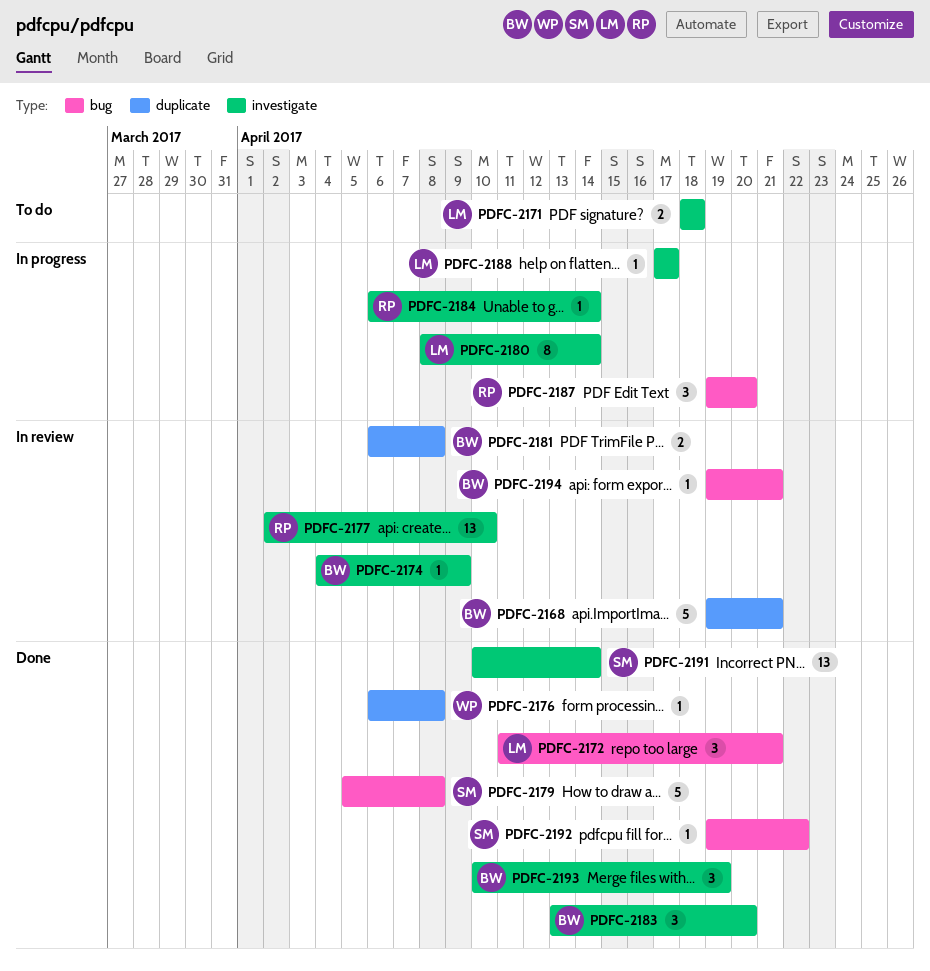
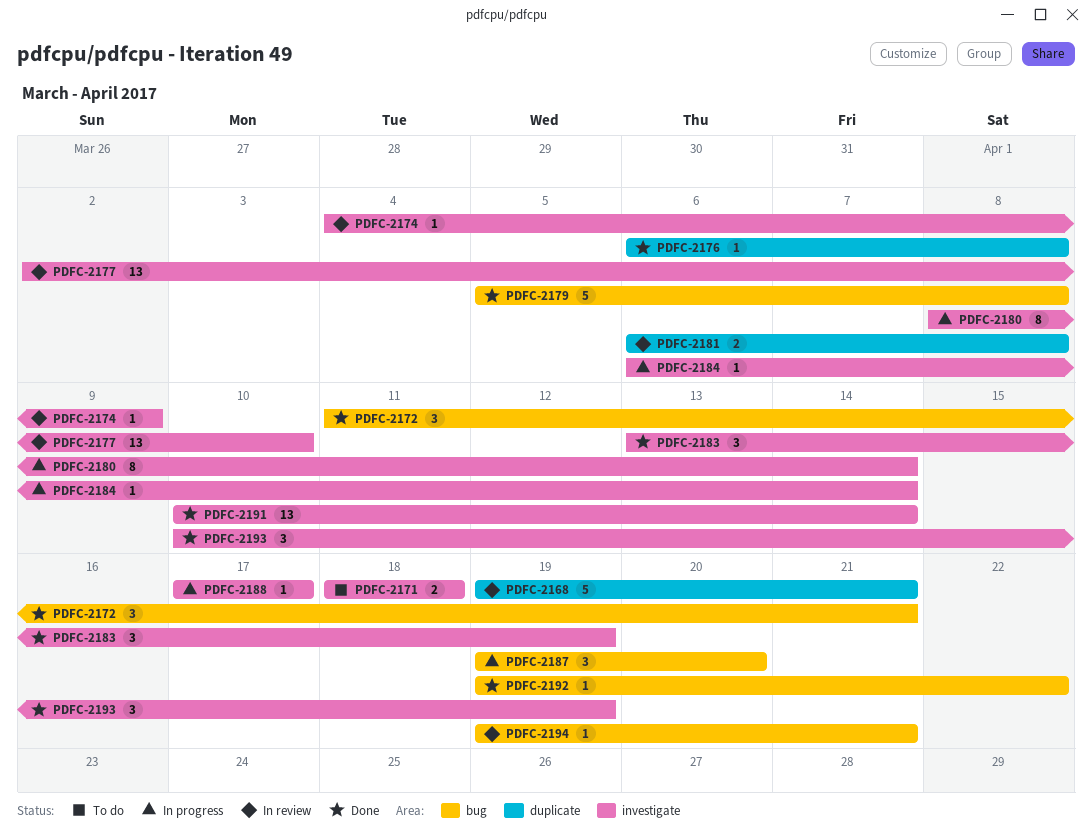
PDFC-2183, due: Apr 20 -> Apr 19

